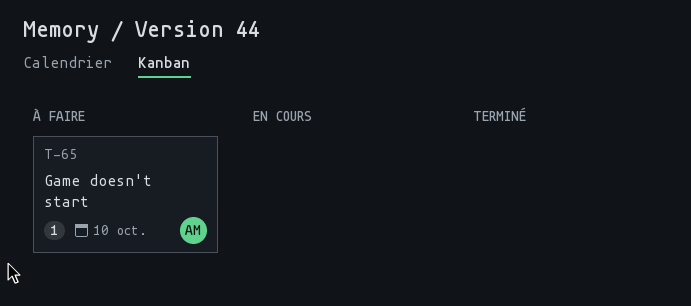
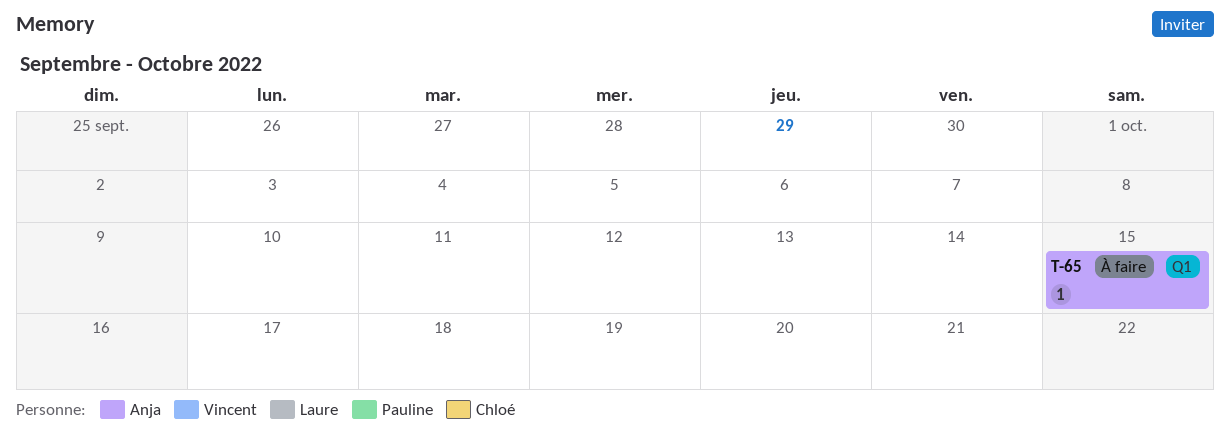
T-65, due: Oct 10 -> Oct 15

